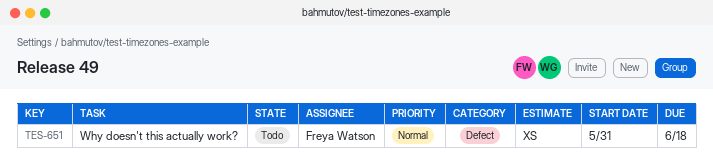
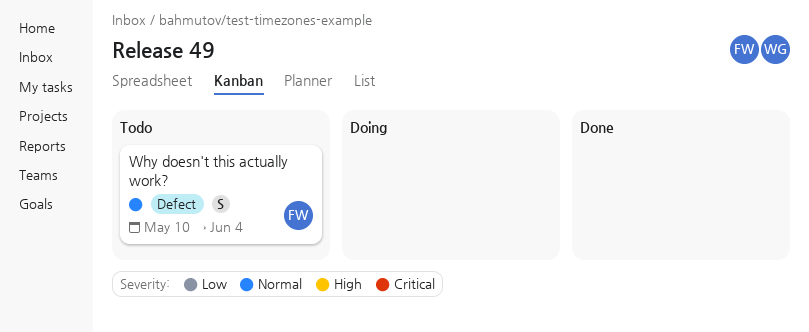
Why doesn't this actually work?, estimate: XS -> S
Why doesn't this actually work?, start: May 31 -> May 10
Why doesn't this actually work?, due: Jun 18 -> Jun 4

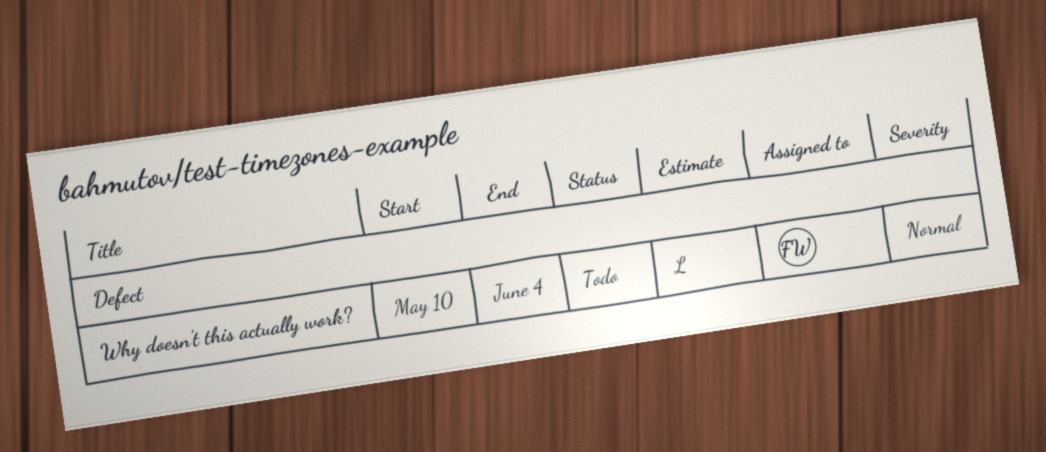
Why doesn't this actually work?, estimate: S -> L

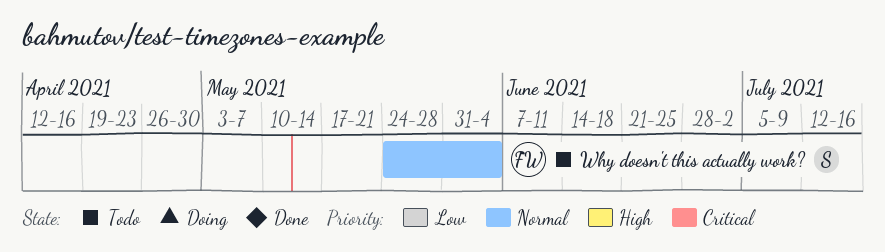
Why doesn't this actually work?, estimate: L -> S
Why doesn't this actually work?, start: May 10 -> May 24

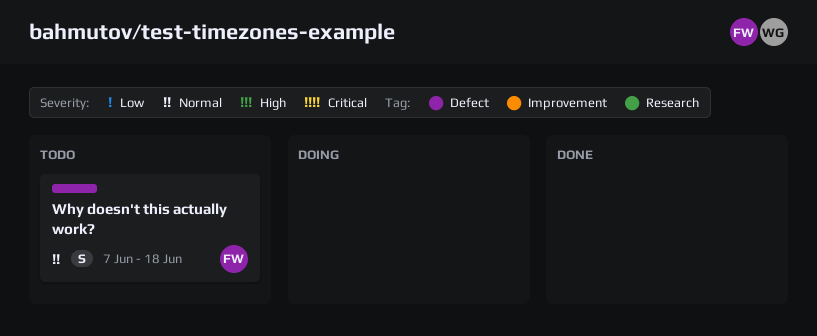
Why doesn't this actually work?, start: May 24 -> Jun 7
Why doesn't this actually work?, due: Jun 4 -> Jun 18

